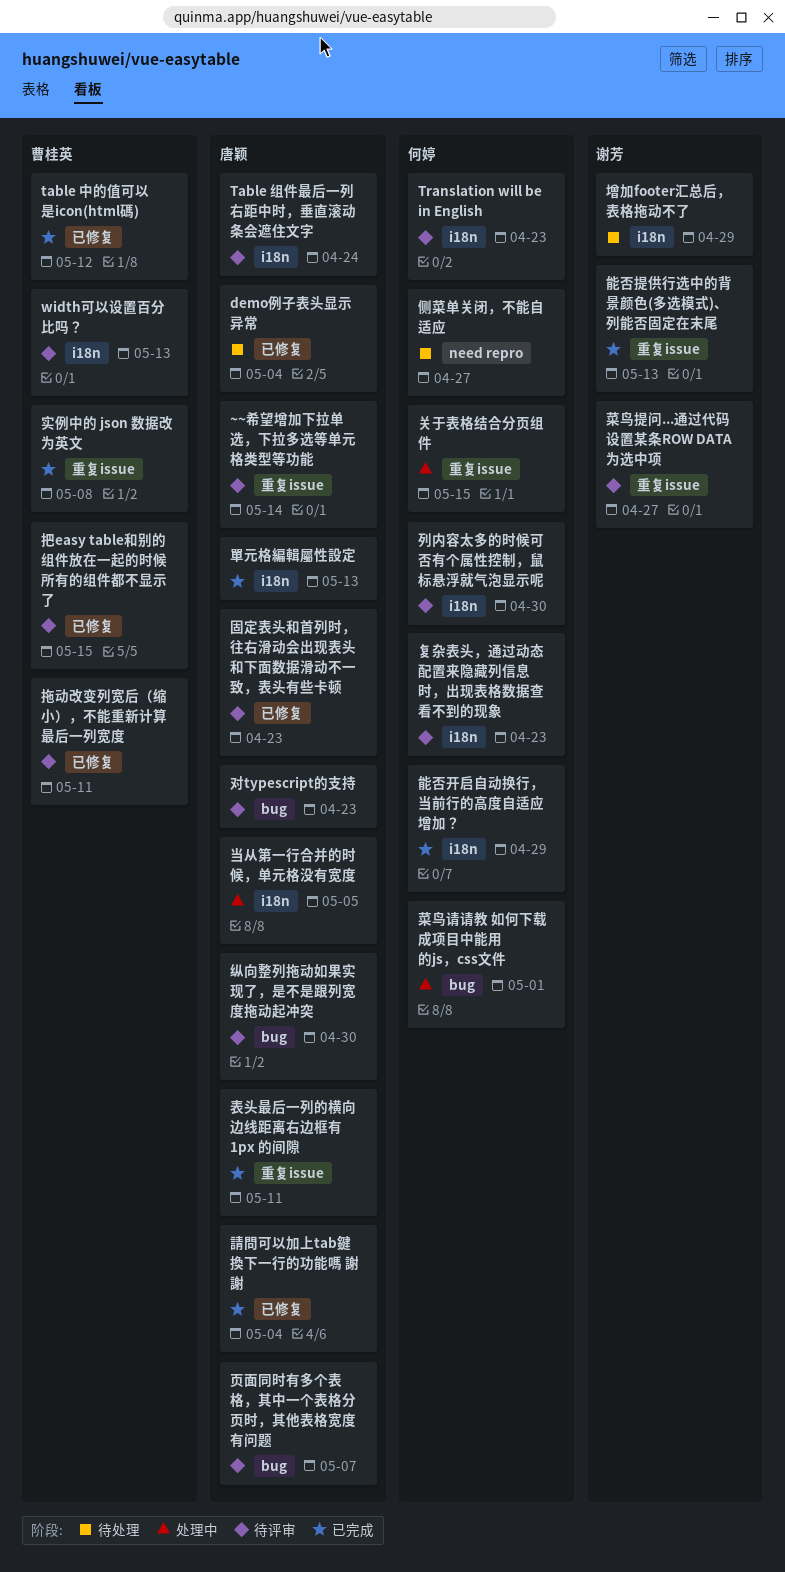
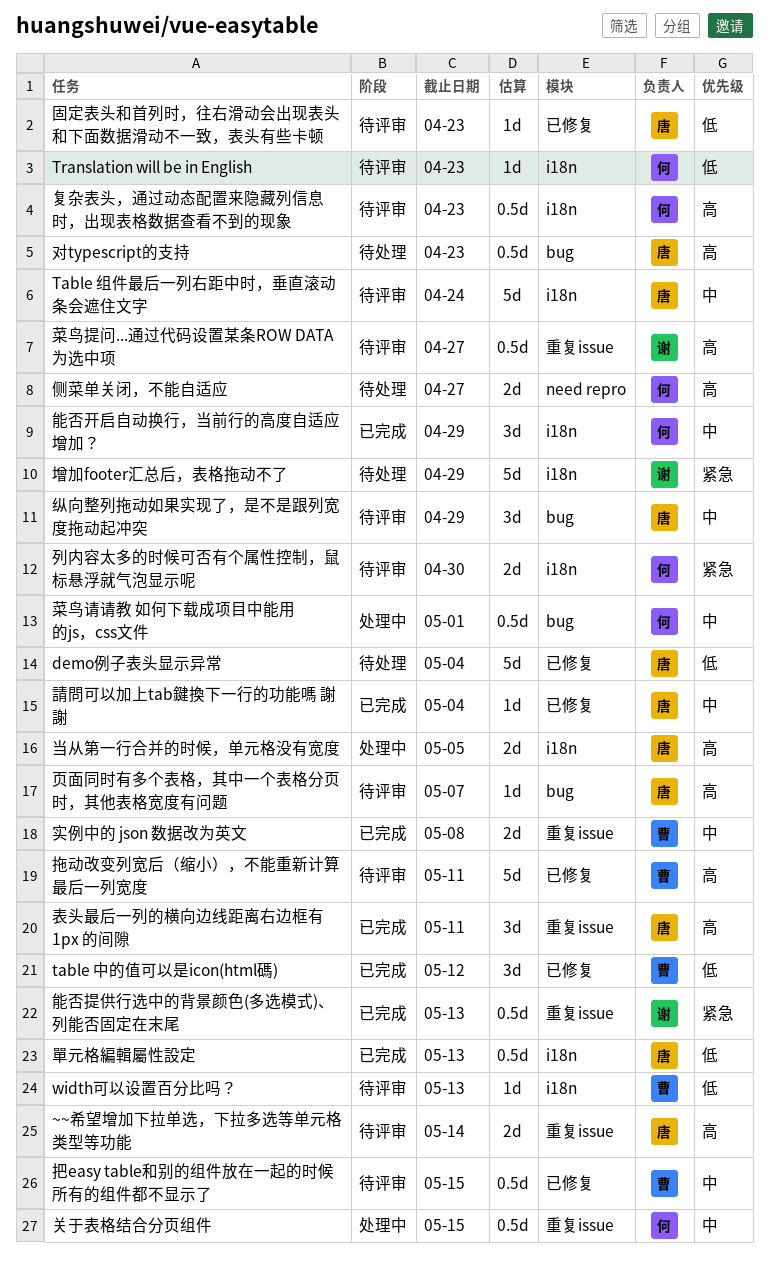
对typescript的支持, status: 待评审 -> 待处理
纵向整列拖动如果实现了，是不是跟列宽度拖动起冲突, due: Apr 30 -> Apr 29

